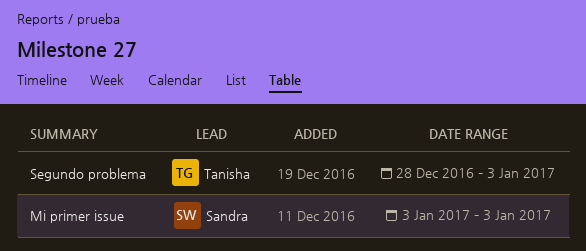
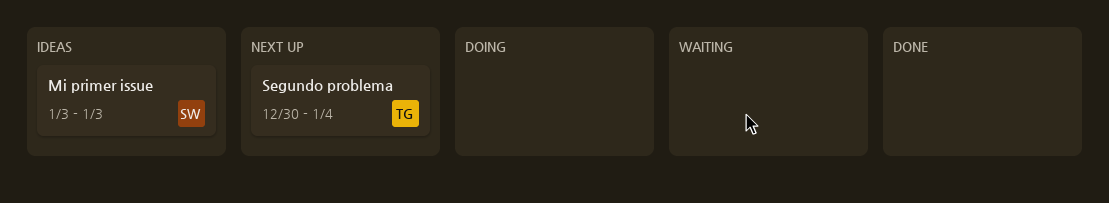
Segundo problema, start: Dec 28 -> Dec 30
Segundo problema, due: Jan 3 -> Jan 4

